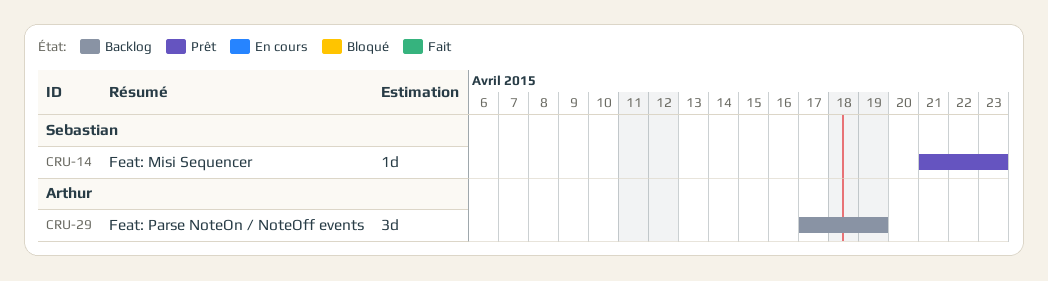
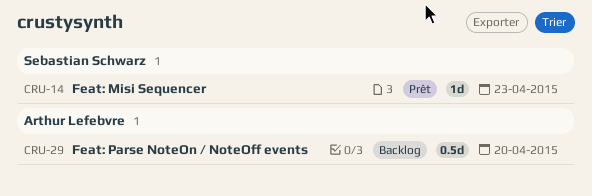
CRU-29, estimate: 3d -> 0.5d
CRU-29, due: Apr 19 -> Apr 20

